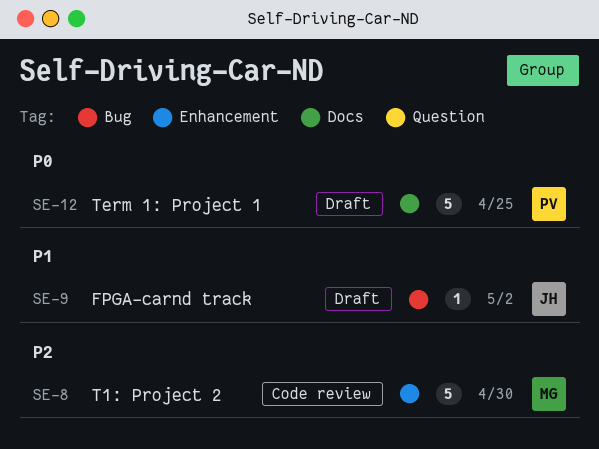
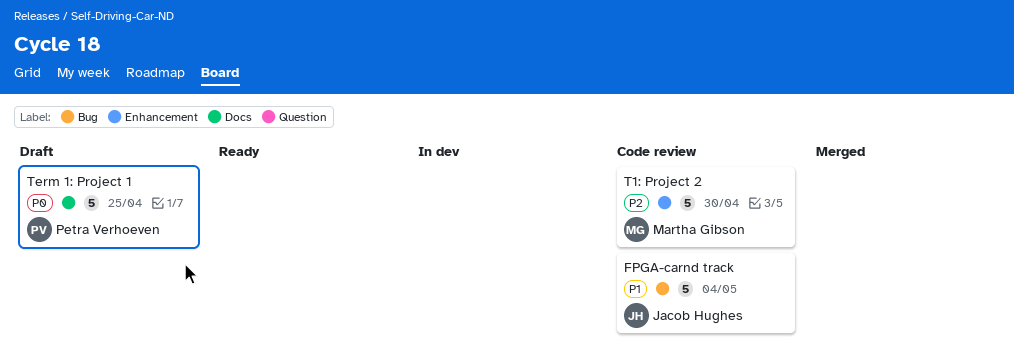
FPGA-carnd track, status: Draft -> Code review
FPGA-carnd track, estimate: 1 -> 5
FPGA-carnd track, due: May 2 -> May 4

